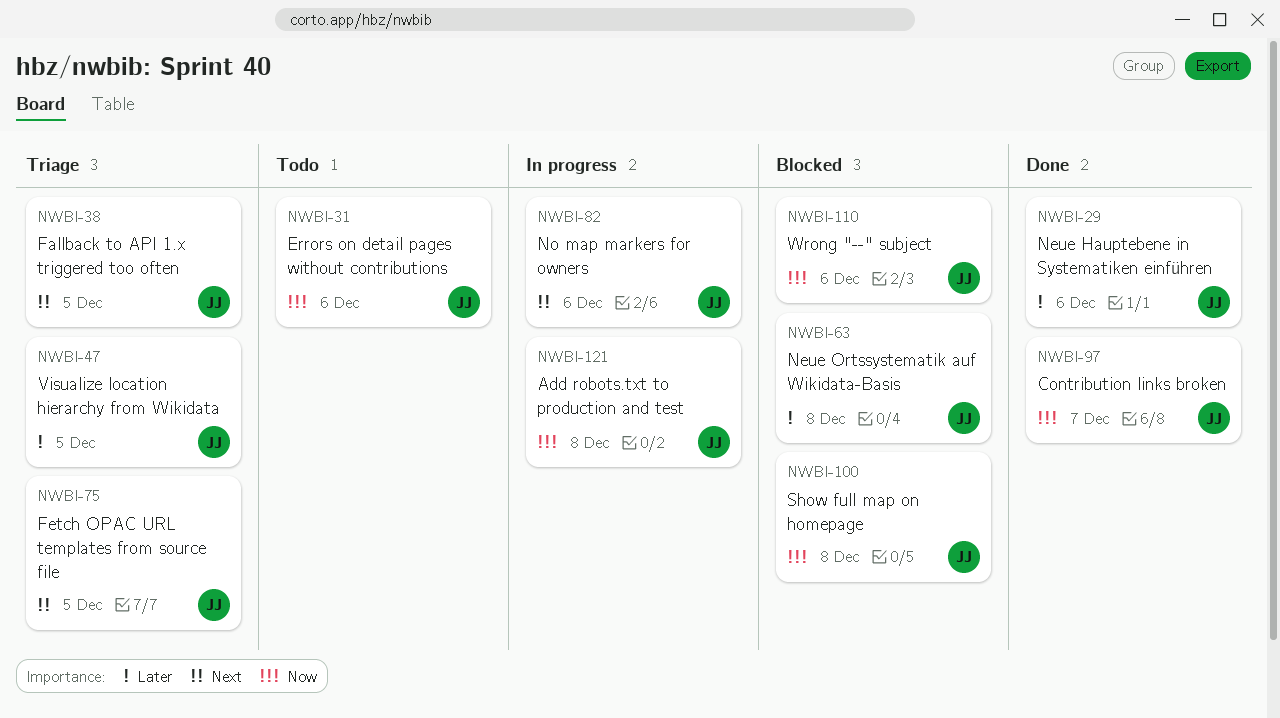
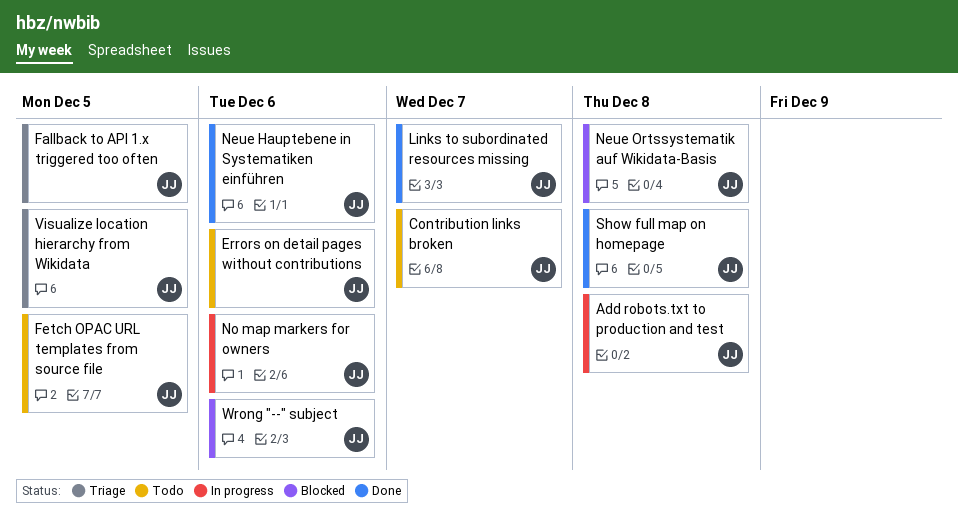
Contribution links broken, status: Done -> Todo
Fetch OPAC URL templates from source file, status: Triage -> Todo
Links to subordinated resources missing: none -> present
Show full map on homepage, status: Blocked -> Done

